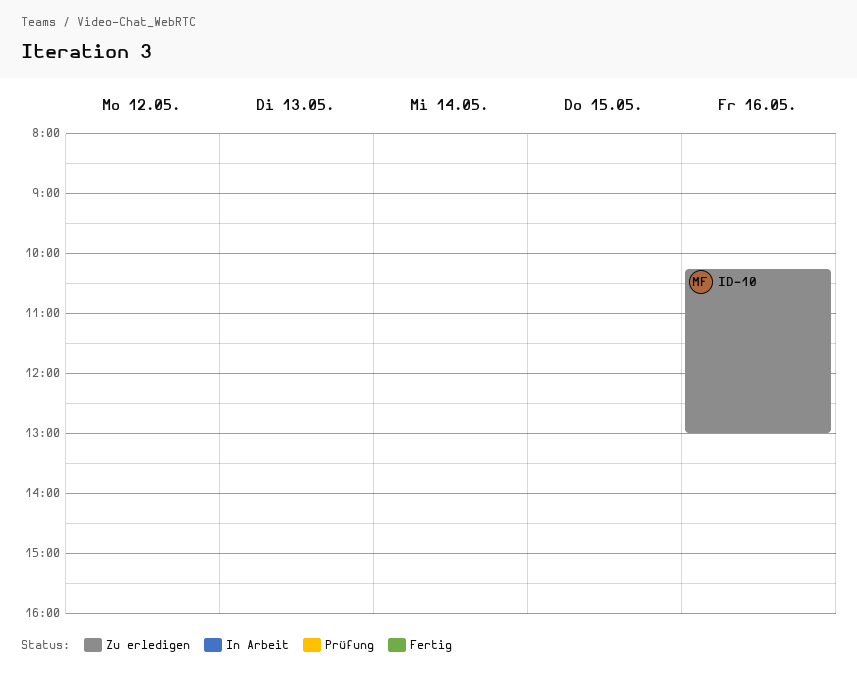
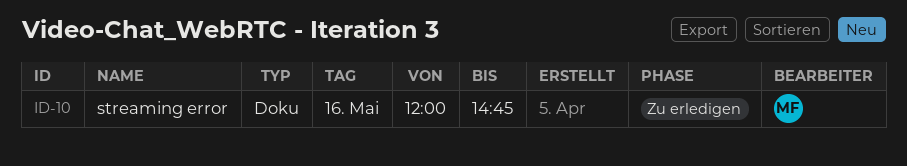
ID-10, begins: 10:15 -> 12:00
ID-10, ends: 13:00 -> 14:45

